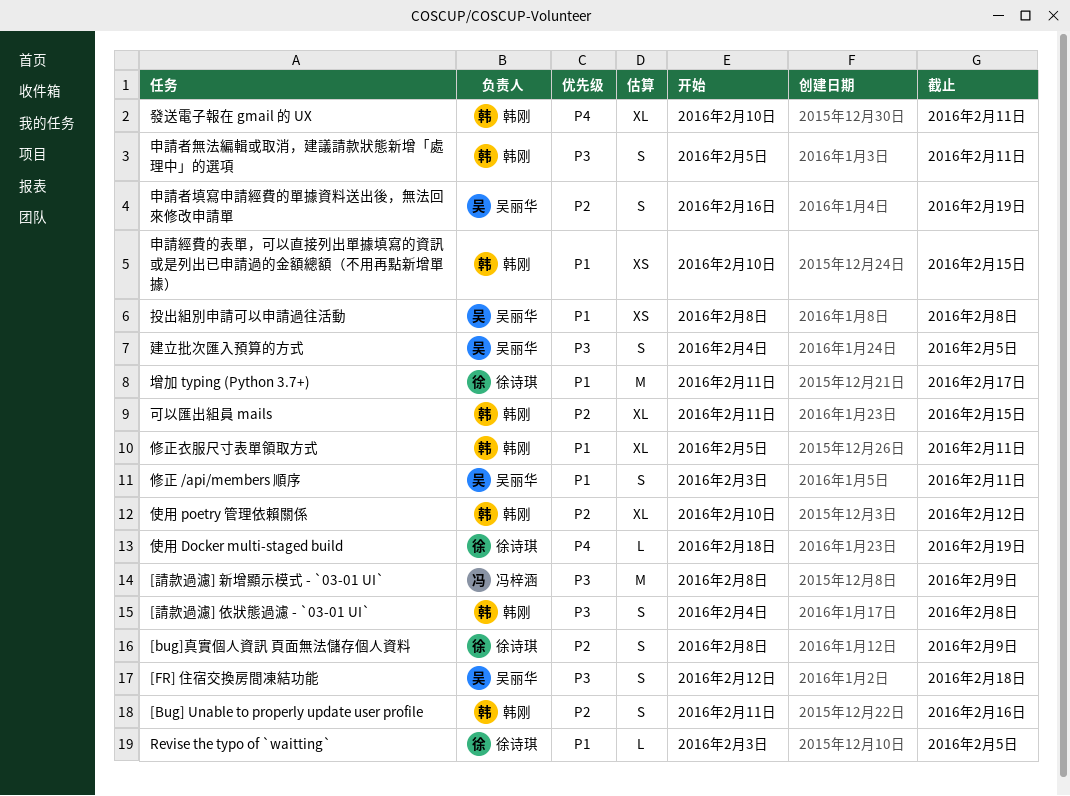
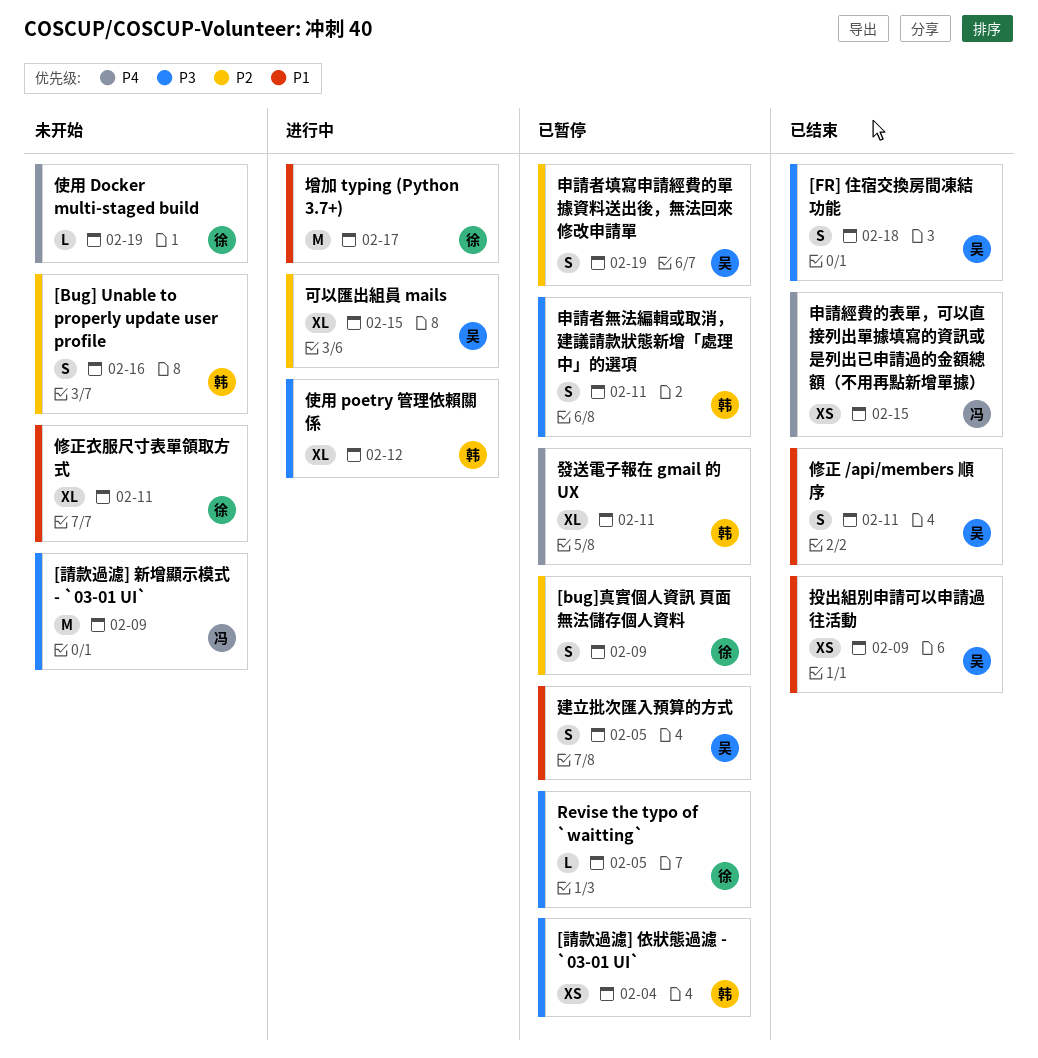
[請款過濾] 依狀態過濾 - `03-01 UI`, estimate: S -> XS
[請款過濾] 依狀態過濾 - `03-01 UI`, due: Feb 8 -> Feb 4
Revise the typo of `waitting`, priority: P1 -> P3
使用 poetry 管理依賴關係, priority: P2 -> P3
修正衣服尺寸表單領取方式, owner: 韩刚 -> 徐诗琪
可以匯出組員 mails, owner: 韩刚 -> 吴丽华
建立批次匯入預算的方式, priority: P3 -> P1
投出組別申請可以申請過往活動, due: Feb 8 -> Feb 9
申請經費的表單，可以直接列出單據填寫的資訊或是列出已申請過的金額總額（不用再點新增單據）, owner: 韩刚 -> 冯梓涵
申請經費的表單，可以直接列出單據填寫的資訊或是列出已申請過的金額總額（不用再點新增單據）, priority: P1 -> P4

